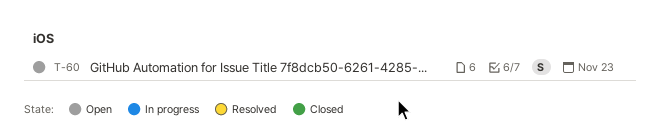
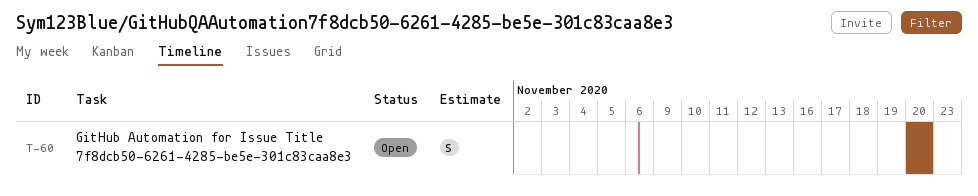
T-60, due: Nov 23 -> Nov 20

